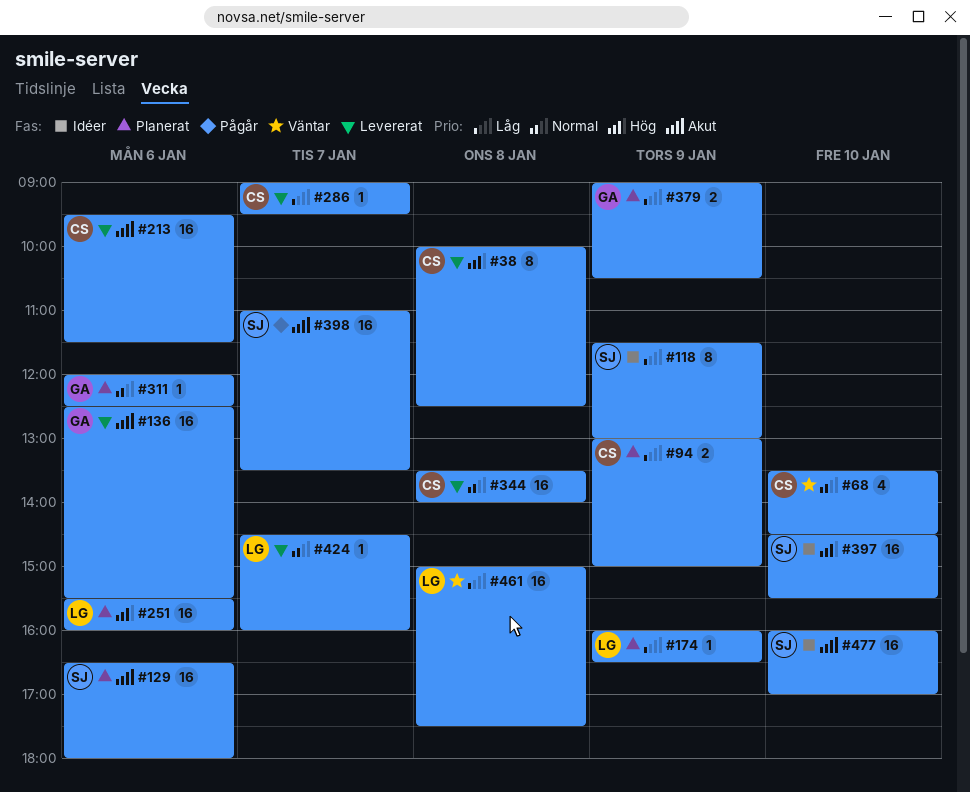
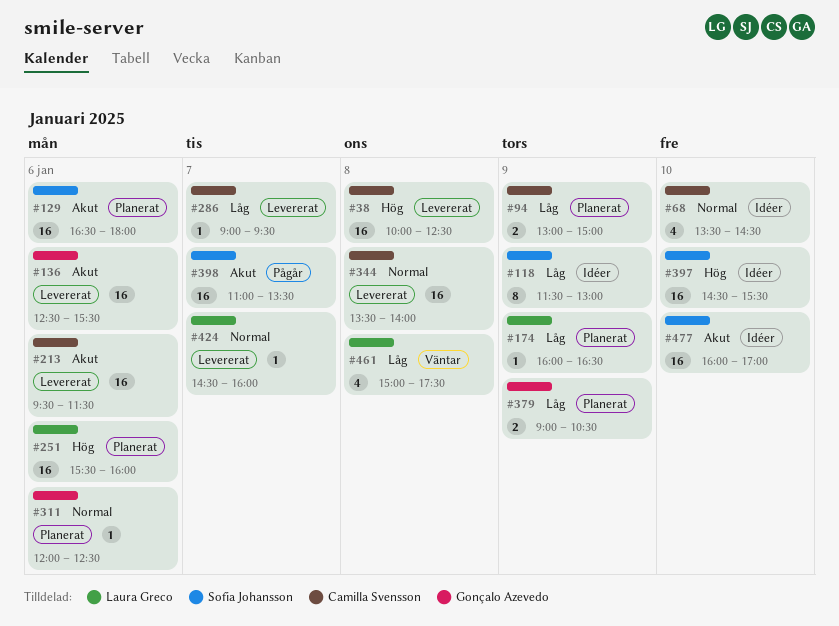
#38, estimate: 8 -> 16
#68, status: Väntar -> Idéer
#461, estimate: 16 -> 4

